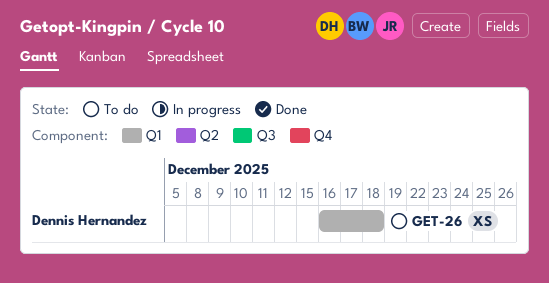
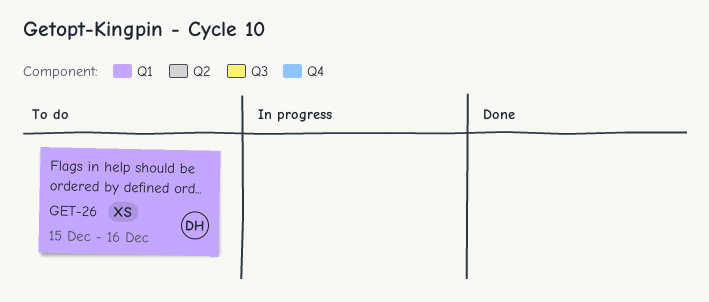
GET-26, start: Dec 16 -> Dec 15
GET-26, due: Dec 18 -> Dec 16

